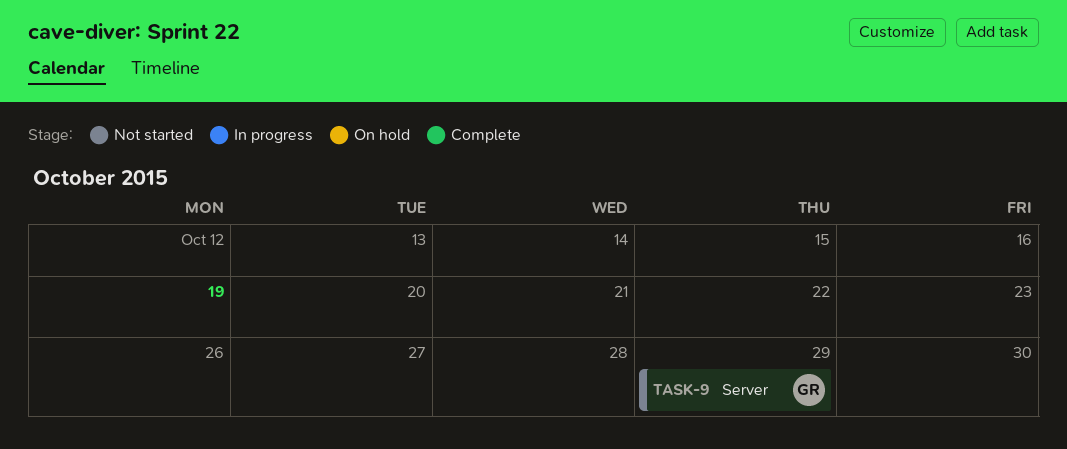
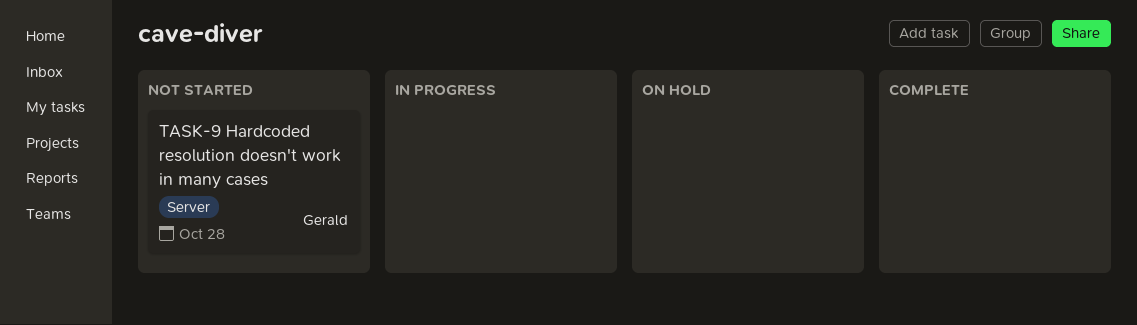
TASK-9, due: Oct 29 -> Oct 28

